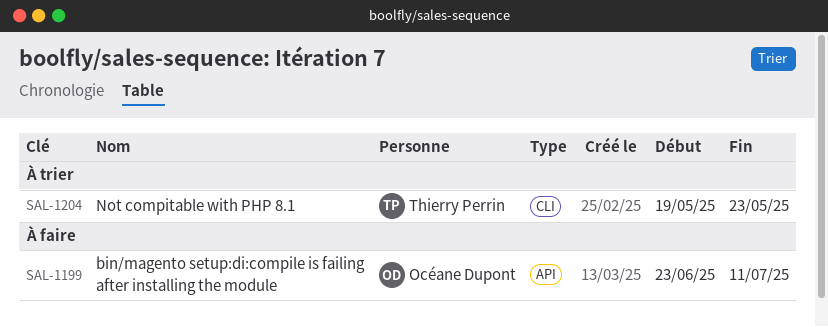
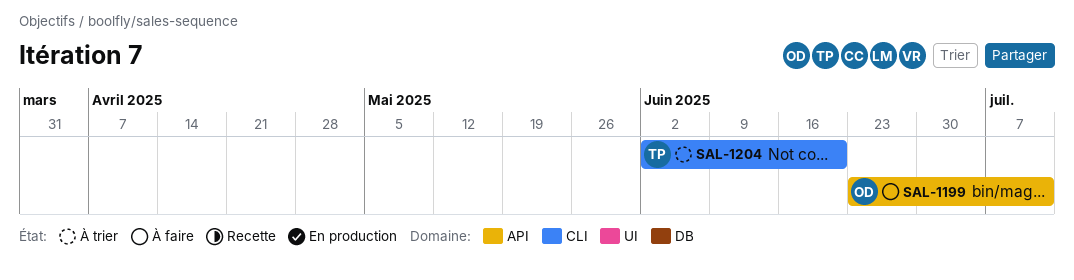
SAL-1204, start: May 19 -> Jun 2
SAL-1204, due: May 23 -> Jun 20

